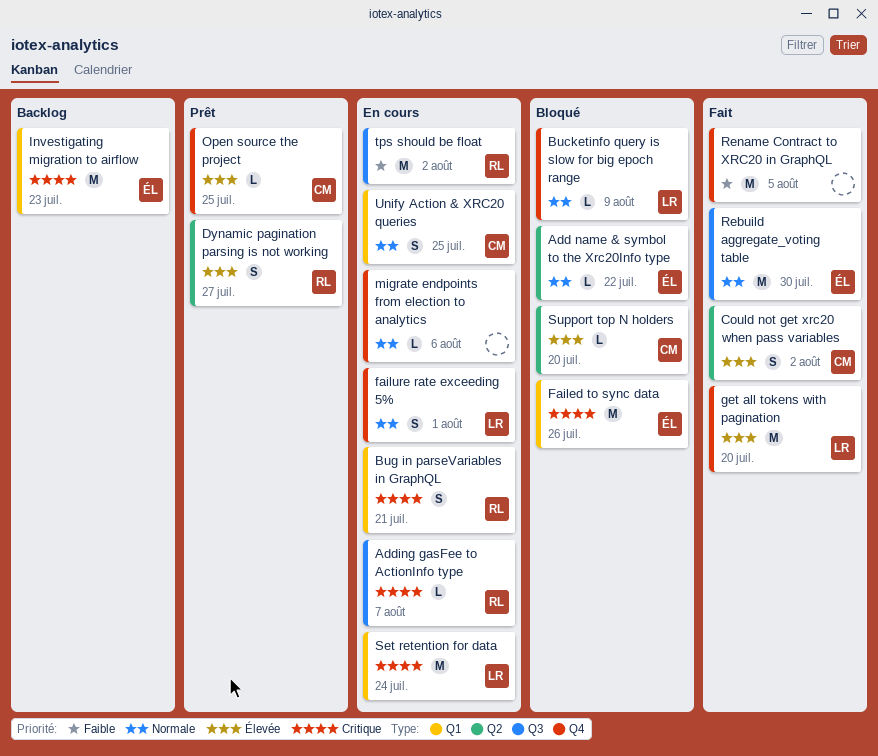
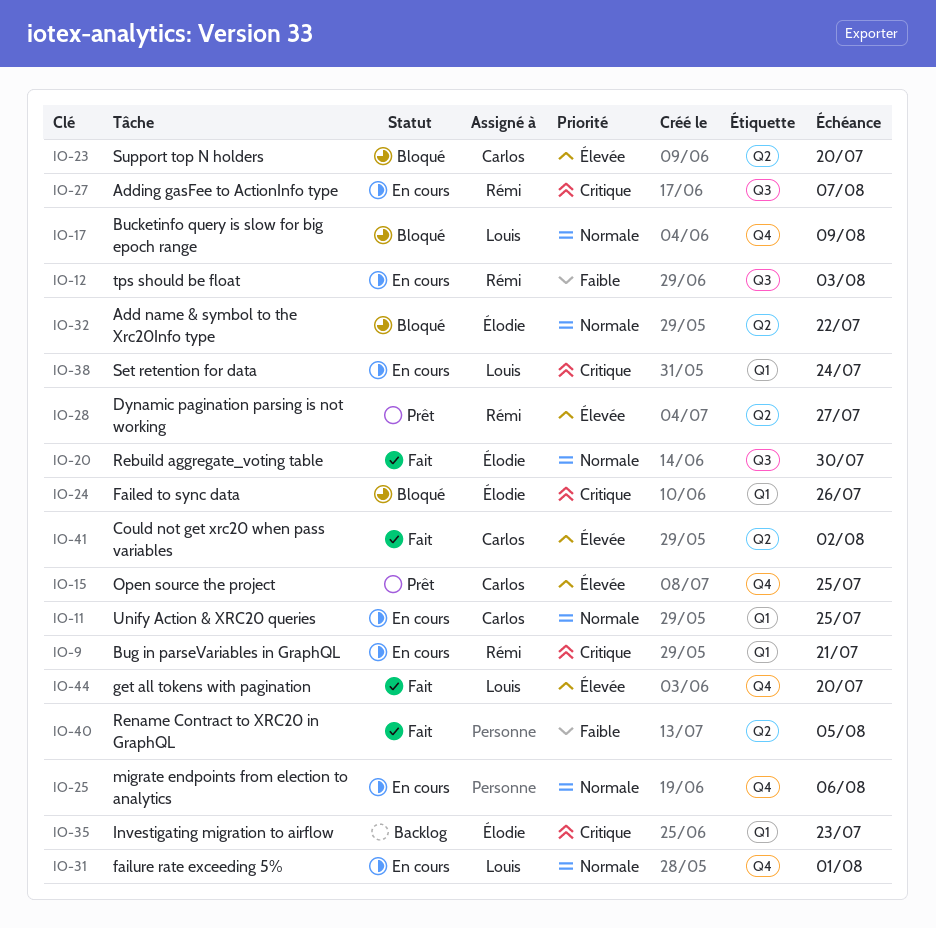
Rename Contract to XRC20 in GraphQL, label: Q4 -> Q2
tps should be float, due: Aug 2 -> Aug 3

